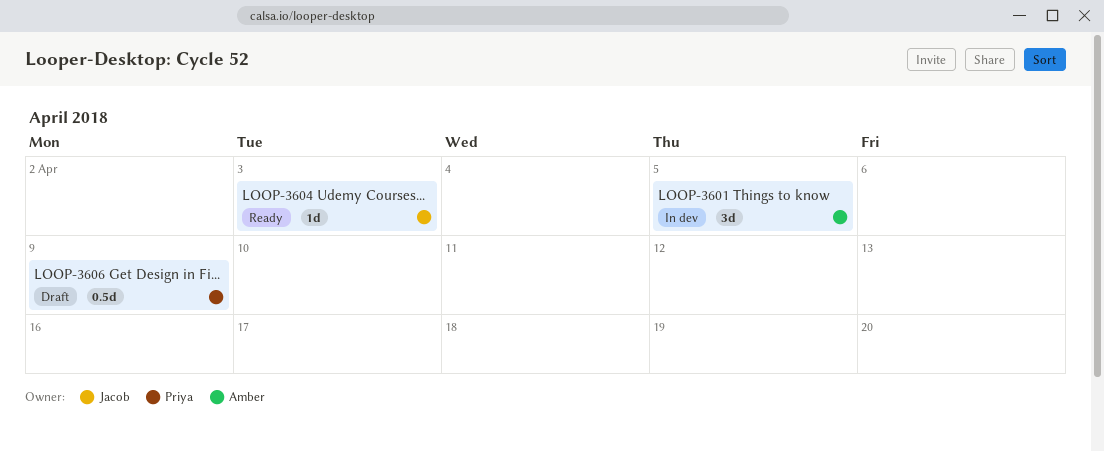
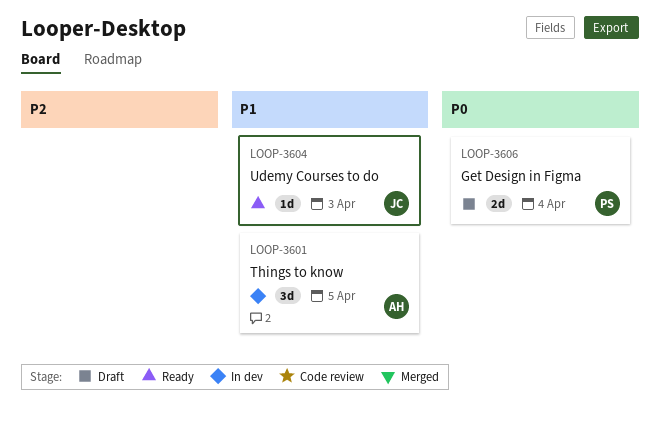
LOOP-3606, estimate: 0.5d -> 2d
LOOP-3606, due: Apr 9 -> Apr 4

